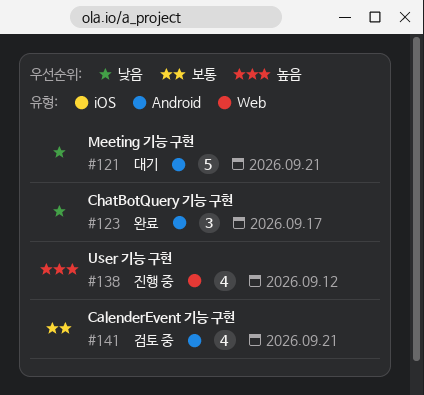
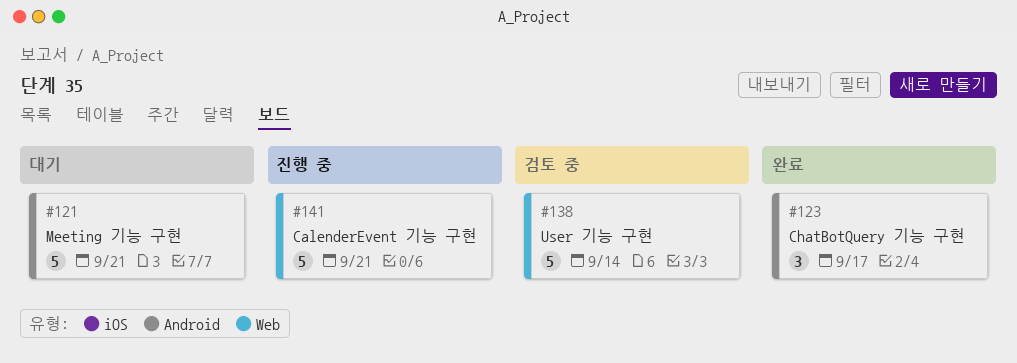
#138, status: 진행 중 -> 검토 중
#138, estimate: 4 -> 5
#138, due: Sep 12 -> Sep 14
#141, status: 검토 중 -> 진행 중
#141, label: Android -> Web
#141, estimate: 4 -> 5

